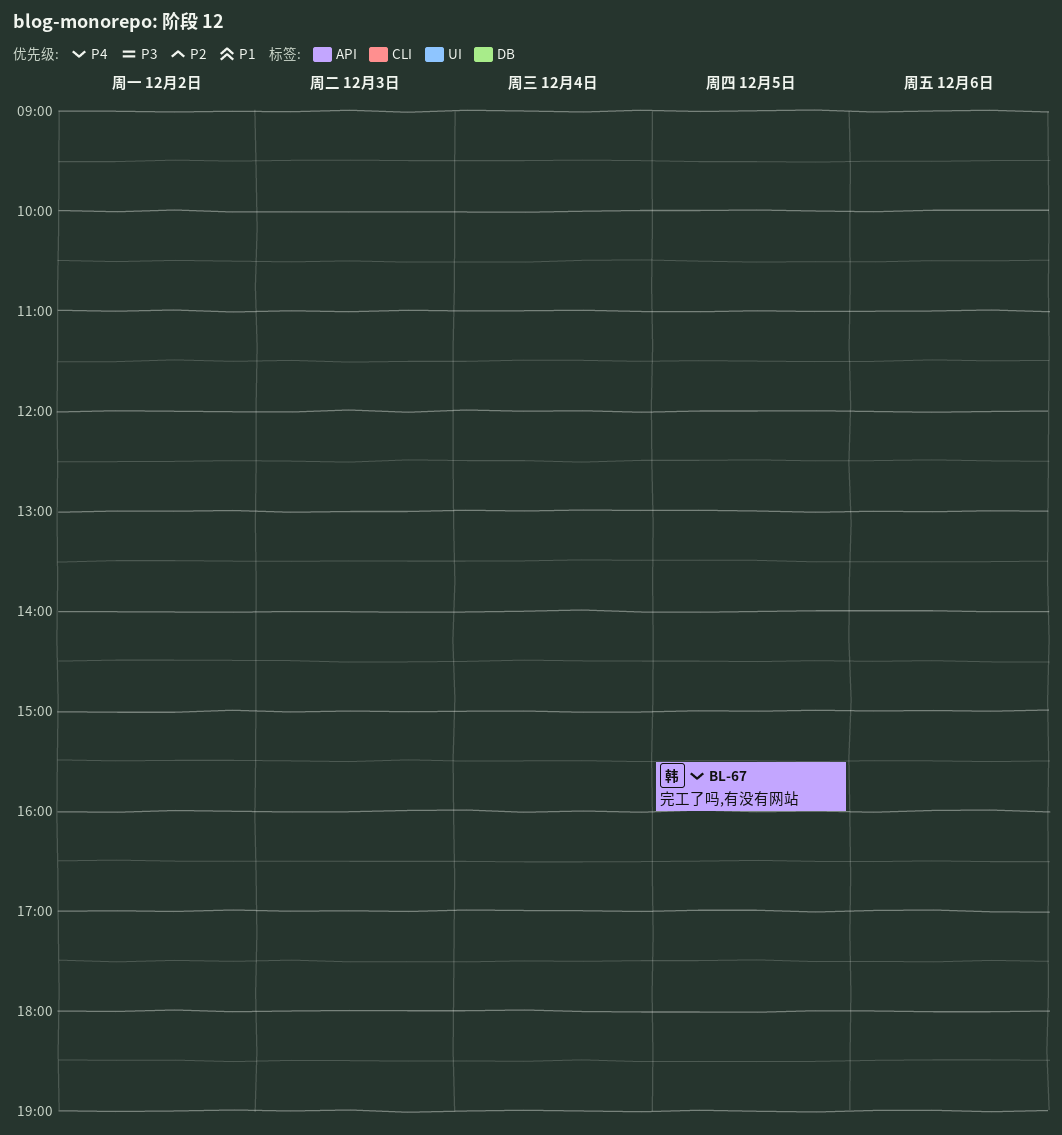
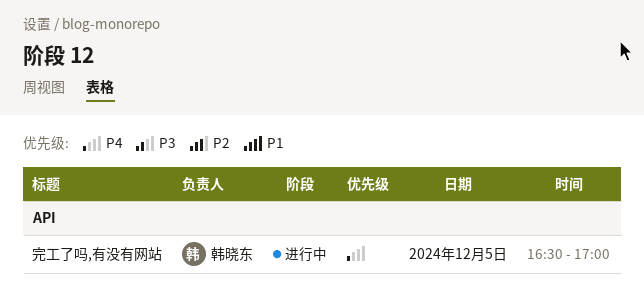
完工了吗,有没有网站, begins: 15:30 -> 16:30
完工了吗,有没有网站, ends: 16:00 -> 17:00

